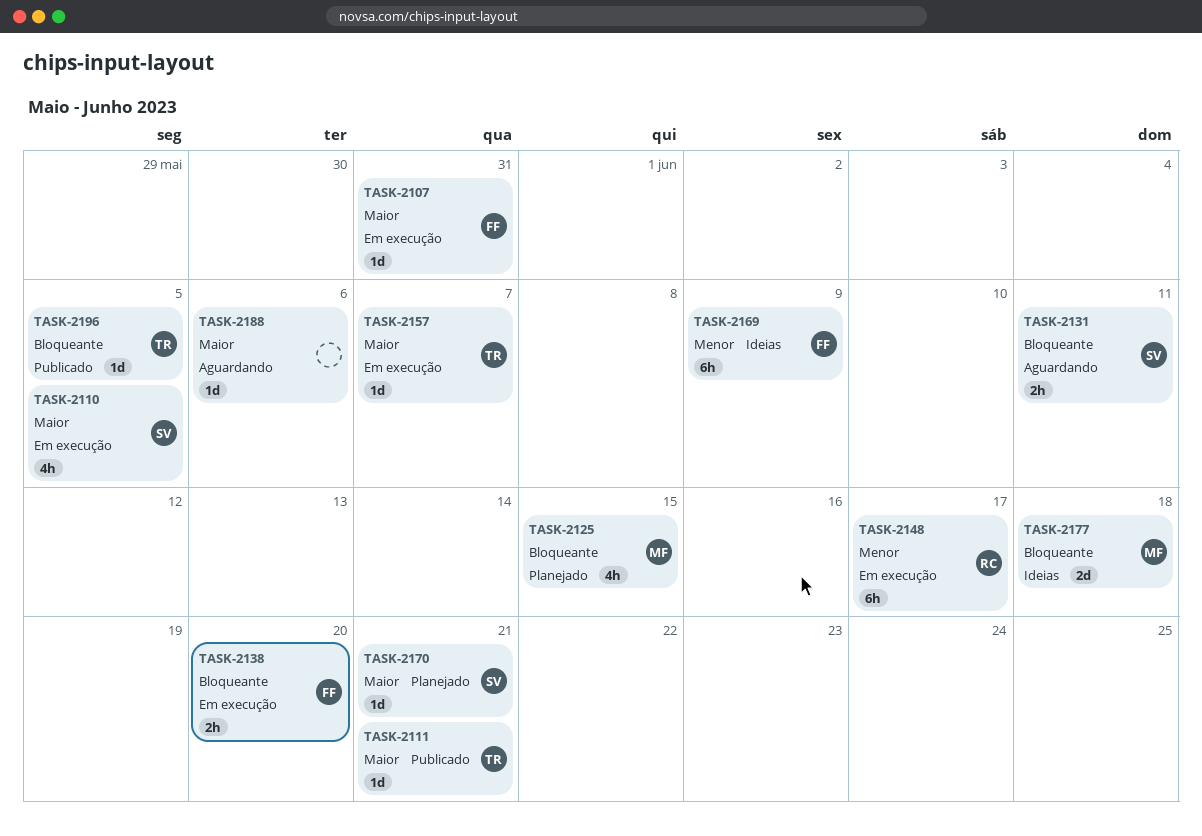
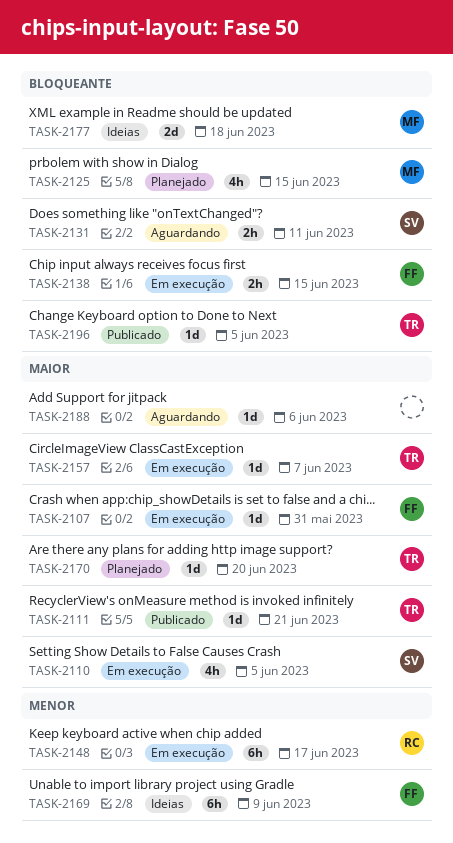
TASK-2138, due: Jun 20 -> Jun 15
TASK-2170, owner: SV -> TR
TASK-2170, due: Jun 21 -> Jun 20

